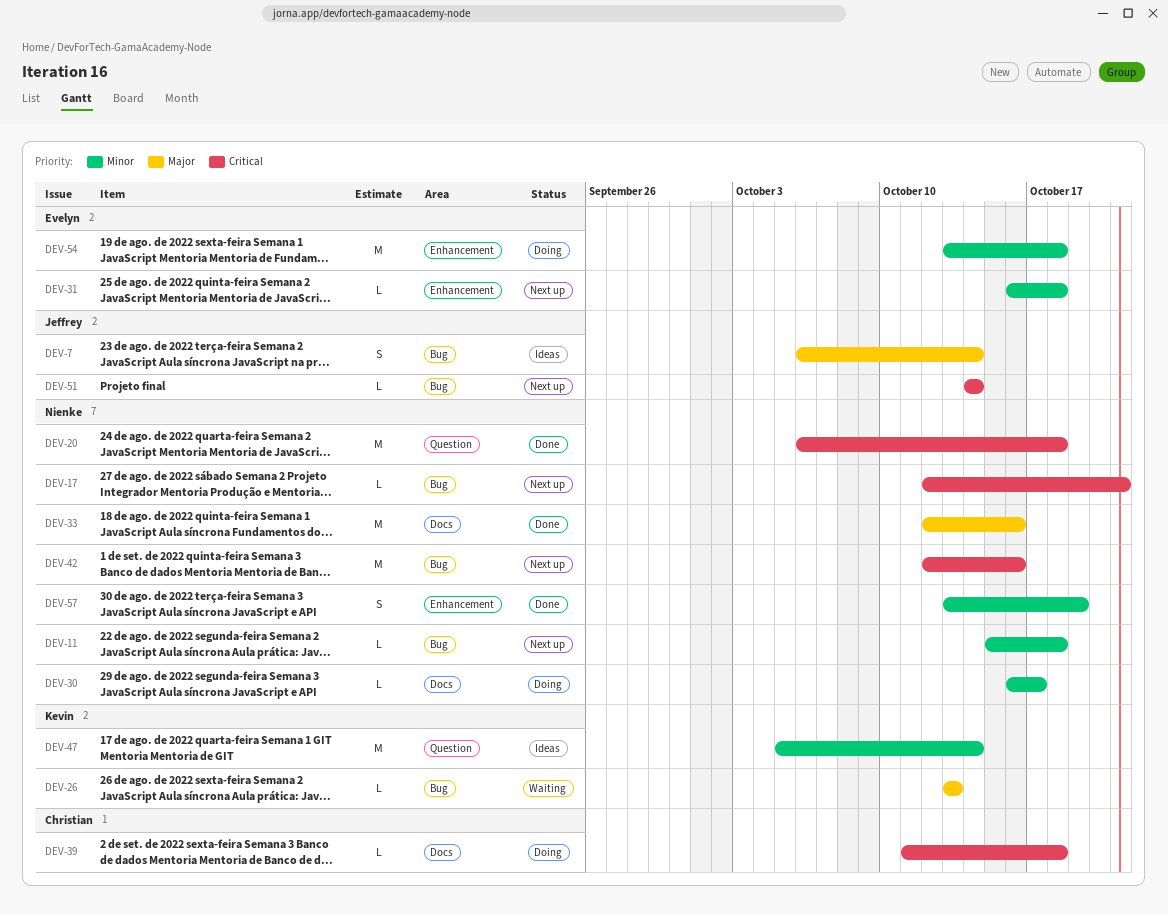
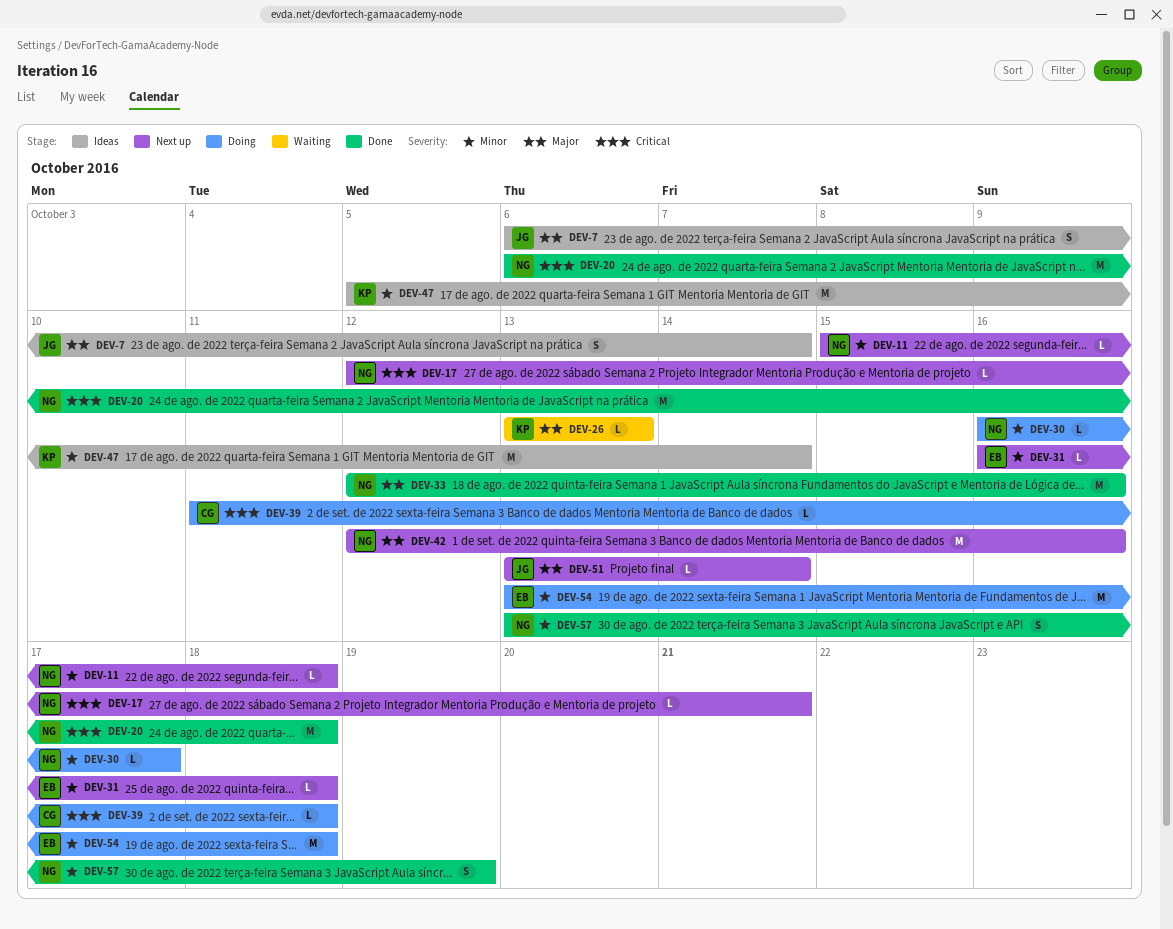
DEV-42, priority: Critical -> Major
DEV-51, priority: Critical -> Major
DEV-51, start: Oct 14 -> Oct 13

